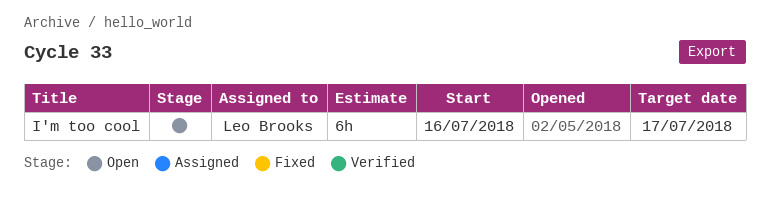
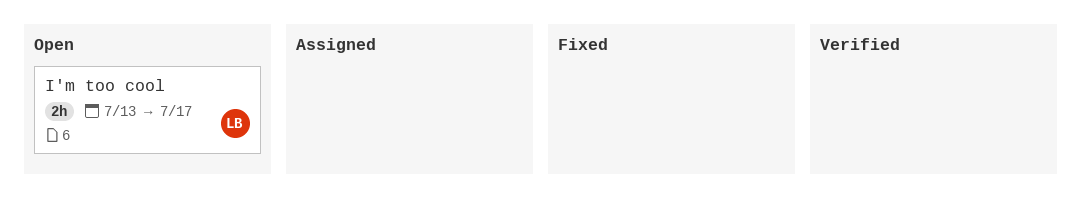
I'm too cool, estimate: 6h -> 2h
I'm too cool, start: Jul 16 -> Jul 13

